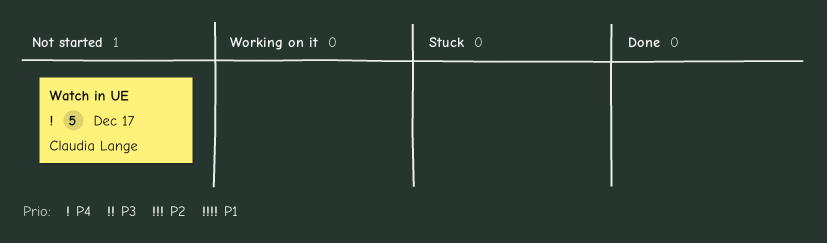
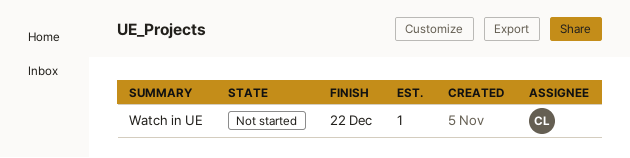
Watch in UE, estimate: 5 -> 1
Watch in UE, due: Dec 17 -> Dec 22

